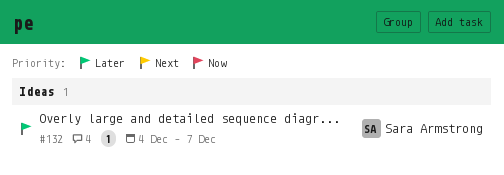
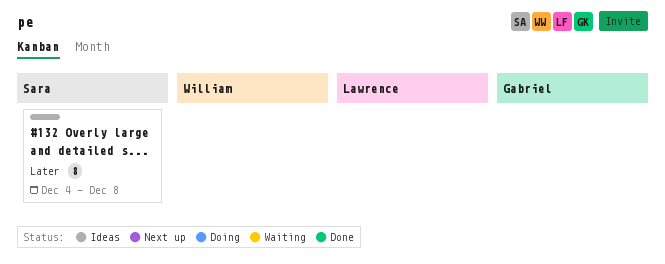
#132, estimate: 1 -> 8
#132, due: Dec 7 -> Dec 8

